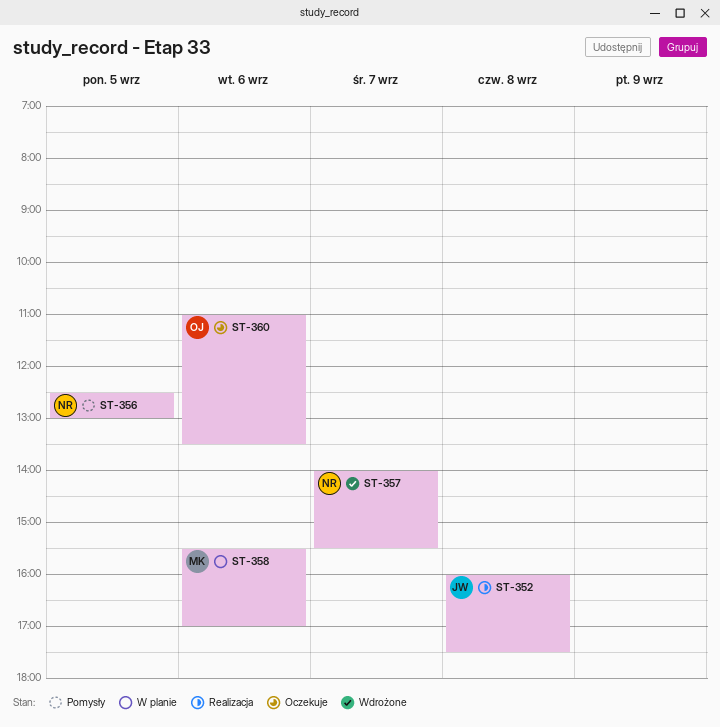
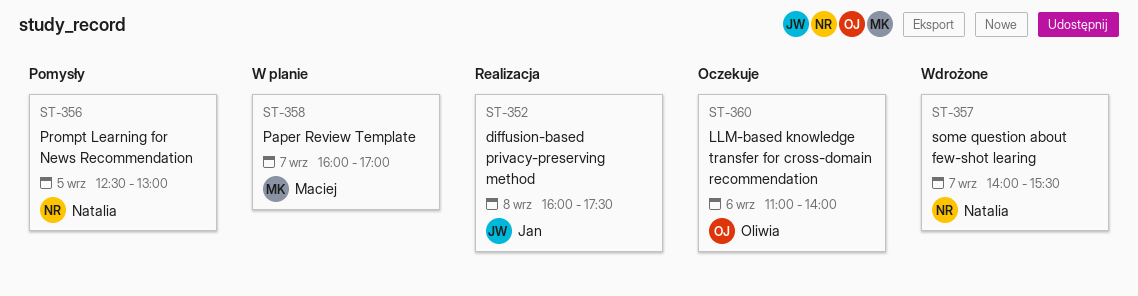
ST-358, day: Sep 6 -> Sep 7
ST-358, begins: 15:30 -> 16:00
ST-360, ends: 13:30 -> 14:00

